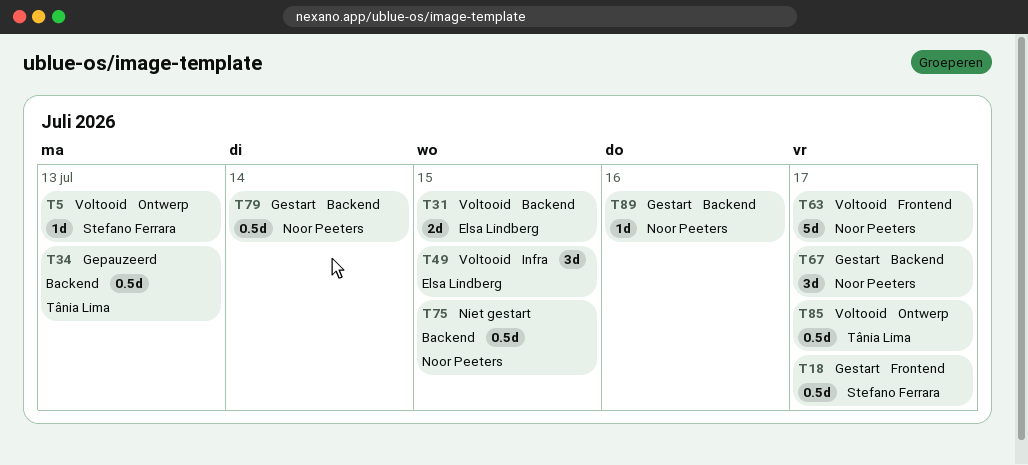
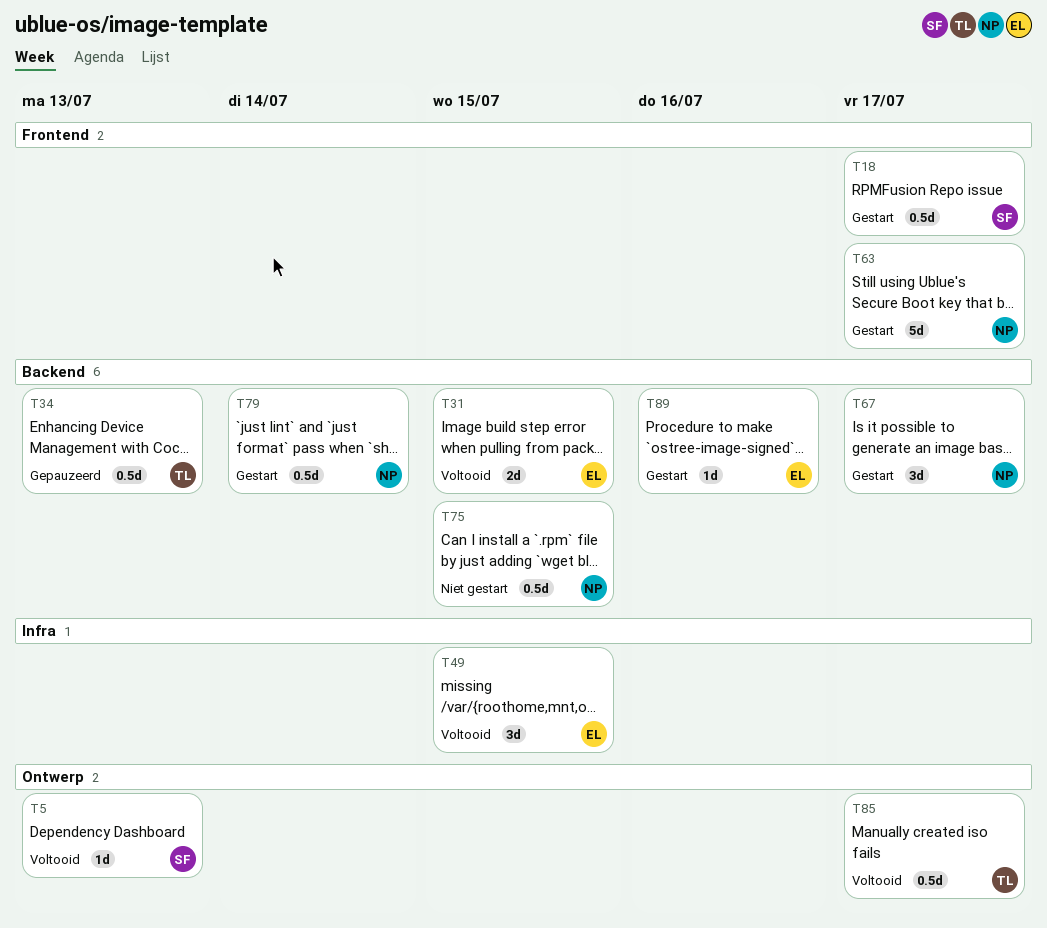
T63, status: Voltooid -> Gestart
T89, owner: Noor Peeters -> Elsa Lindberg

